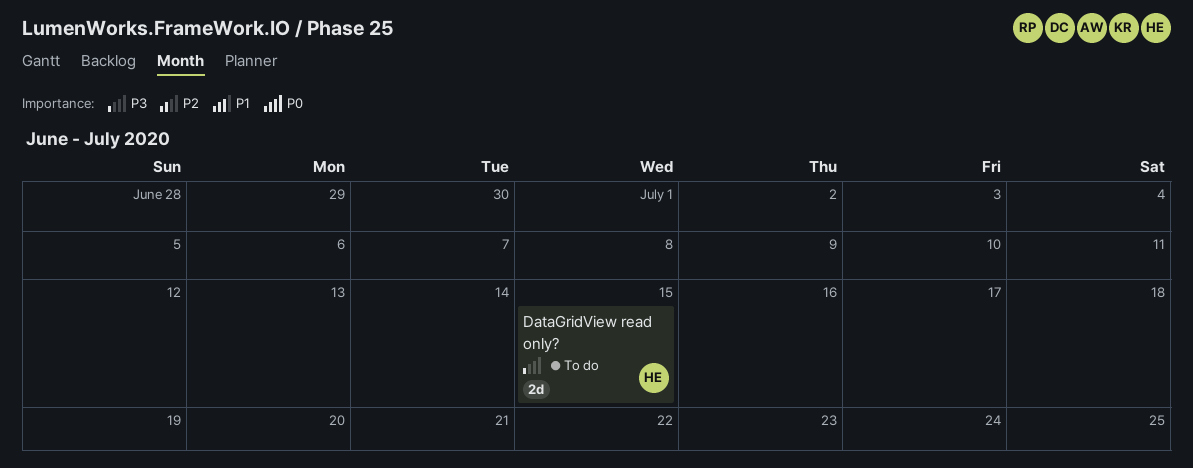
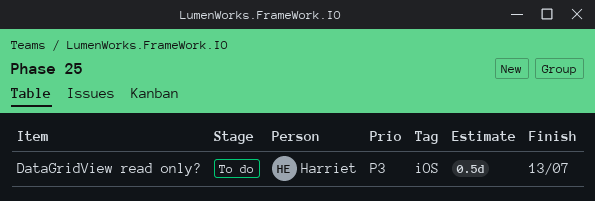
DataGridView read only?, estimate: 2d -> 0.5d
DataGridView read only?, due: Jul 15 -> Jul 13

